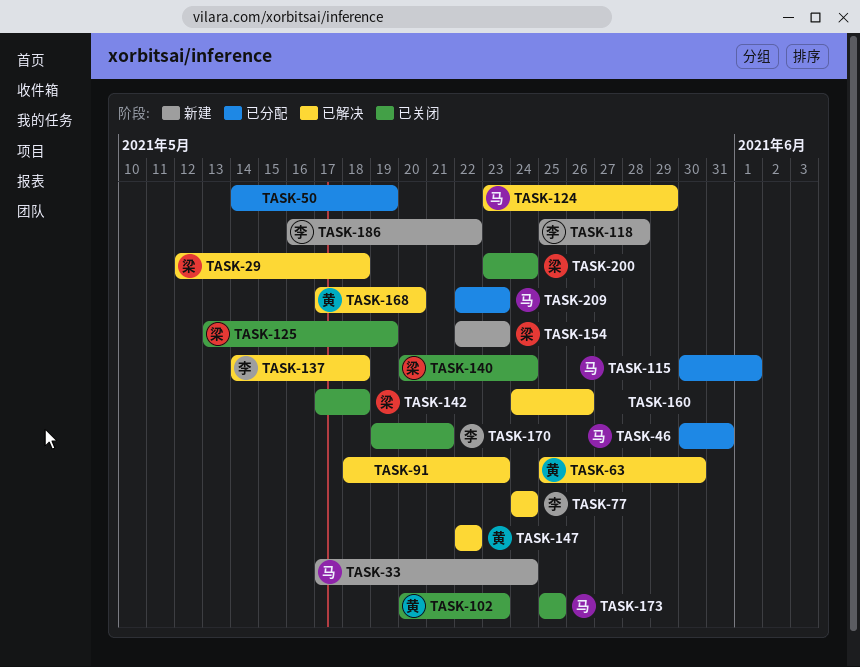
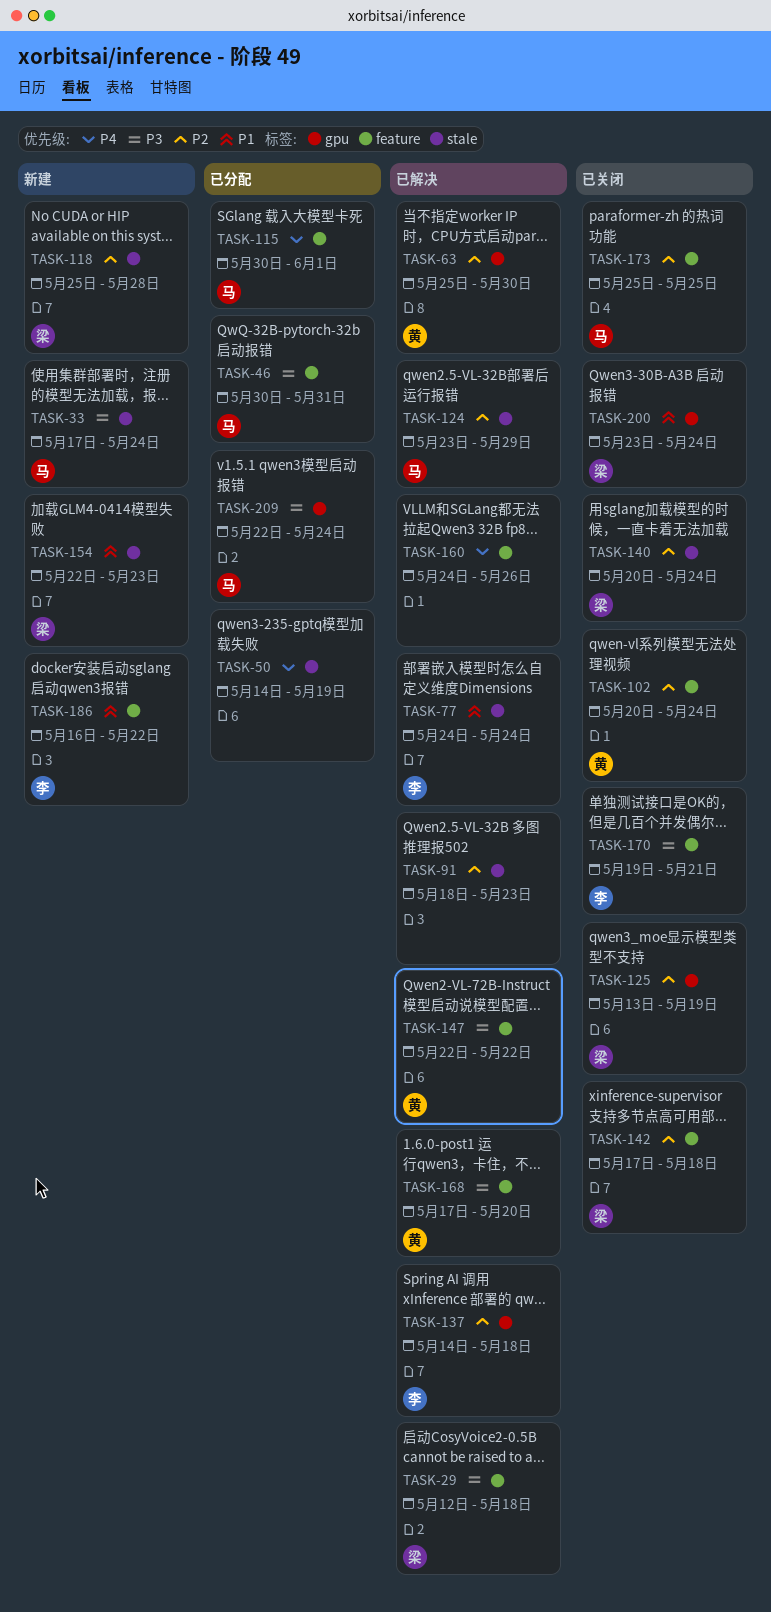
TASK-102, due: May 23 -> May 24
TASK-118, owner: 李 -> 梁
TASK-209, due: May 23 -> May 24

